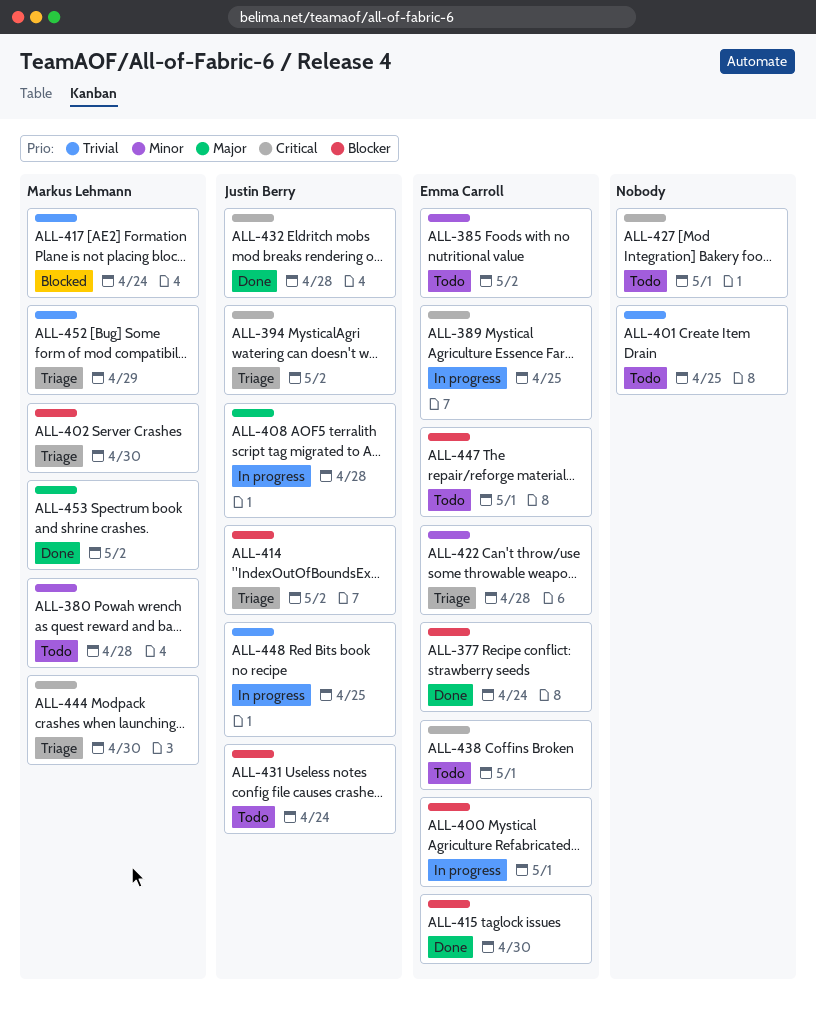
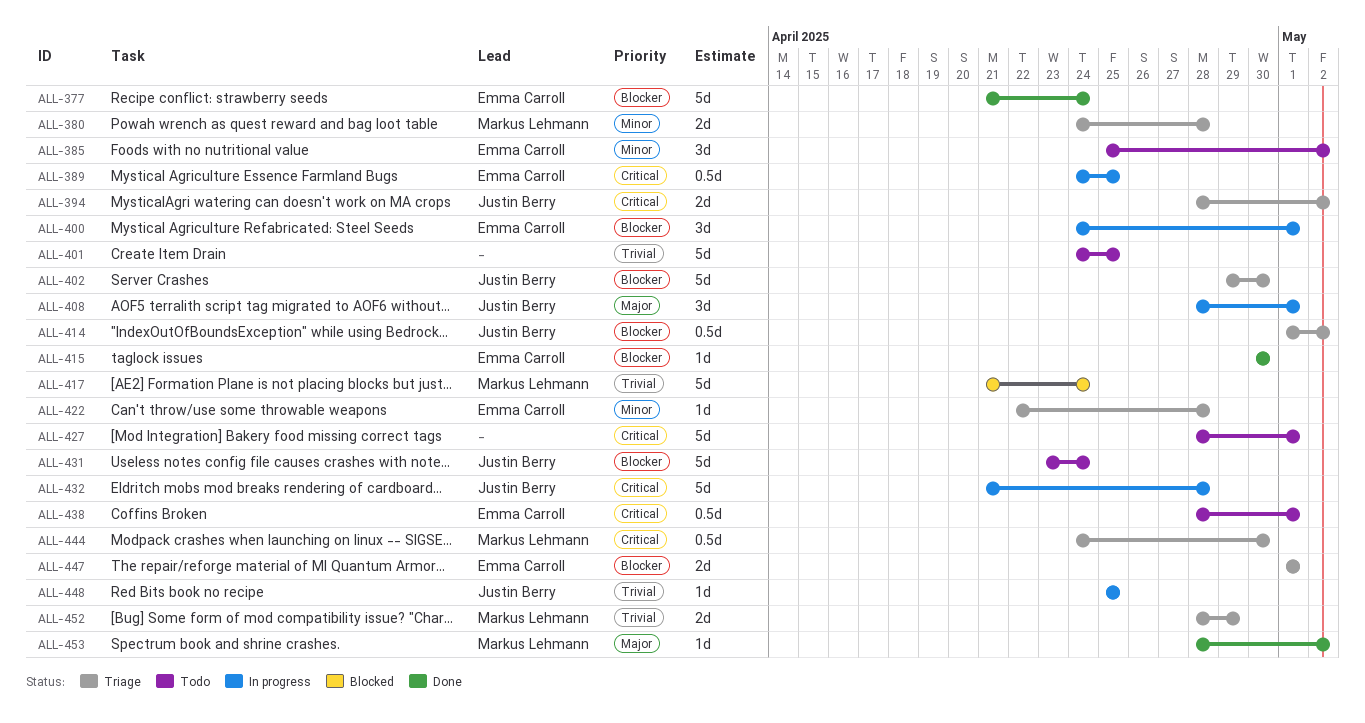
ALL-380, status: Todo -> Triage
ALL-402, owner: Markus Lehmann -> Justin Berry
ALL-408, due: Apr 28 -> May 1
ALL-432, status: Done -> In progress
ALL-447, status: Todo -> Triage

